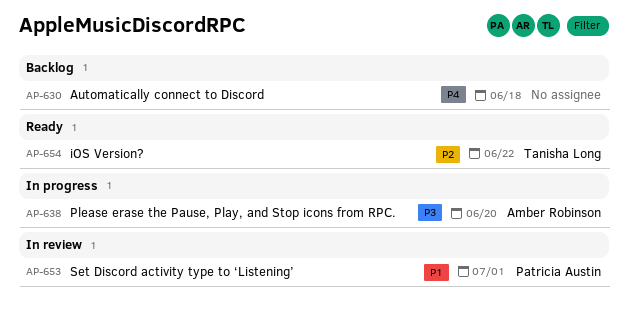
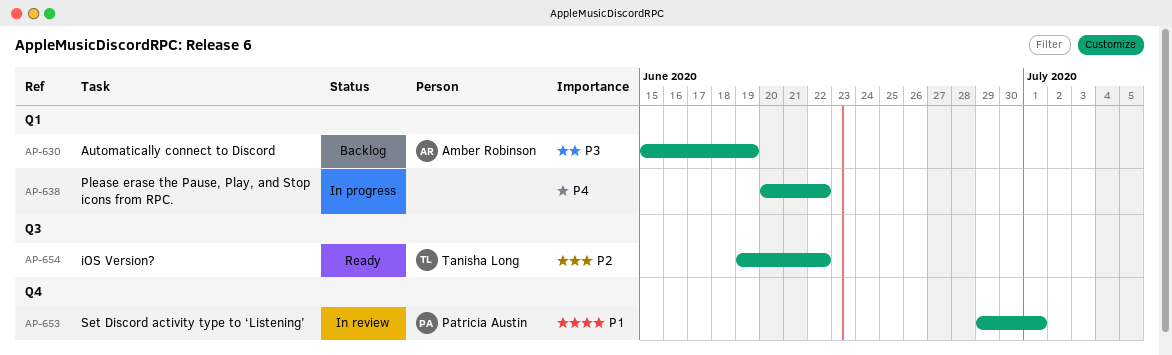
AP-630, owner: none -> Amber Robinson
AP-630, priority: P4 -> P3
AP-630, due: Jun 18 -> Jun 19
AP-638, owner: Amber Robinson -> none
AP-638, priority: P3 -> P4
AP-638, due: Jun 20 -> Jun 22

